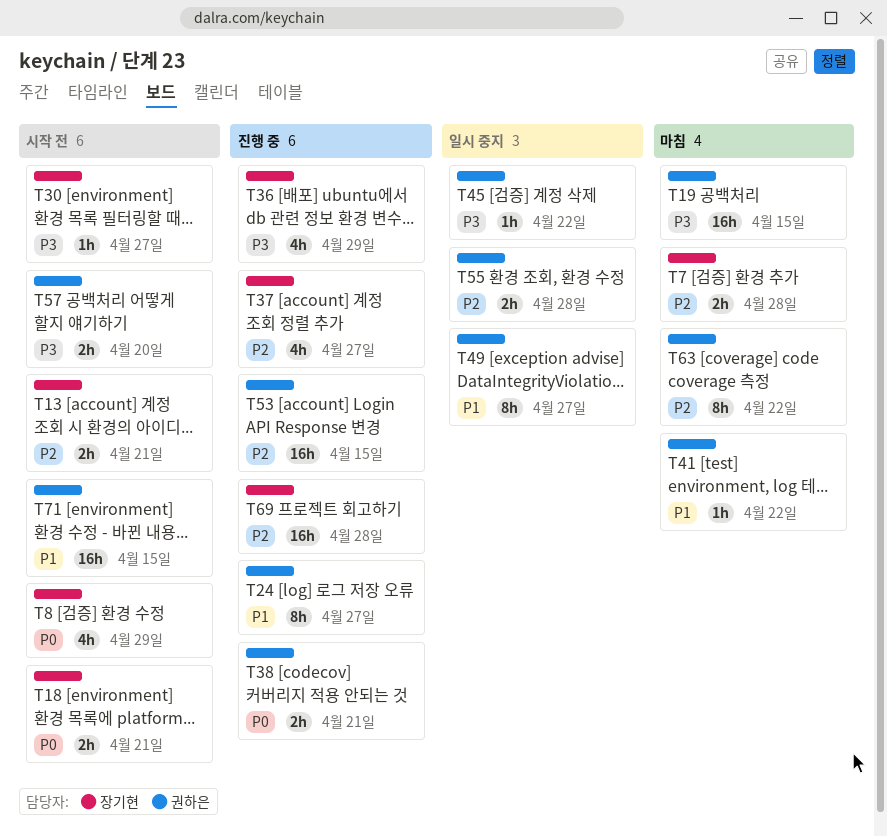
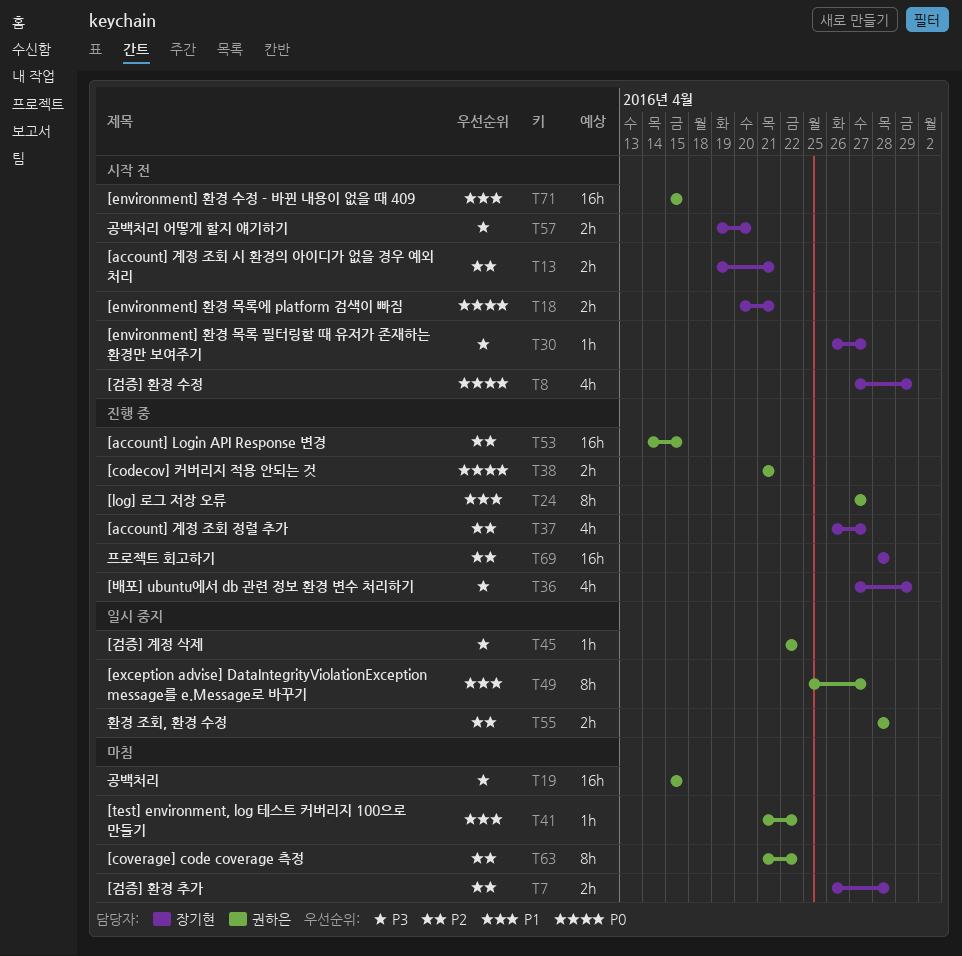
T57, owner: 권하은 -> 장기현

